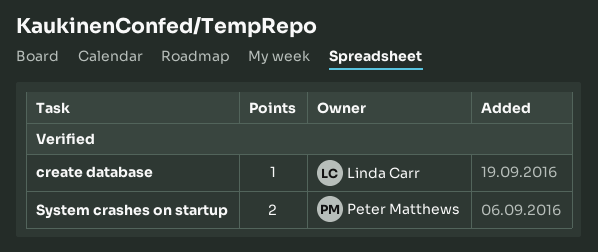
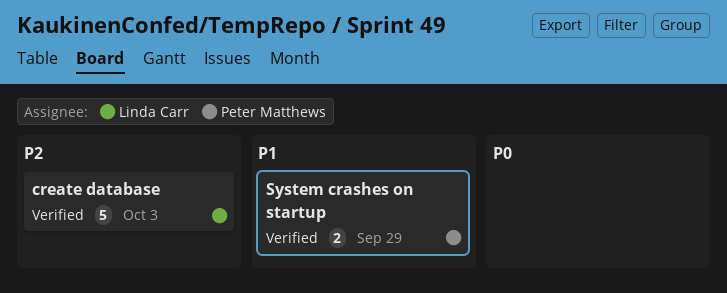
create database, estimate: 1 -> 5

